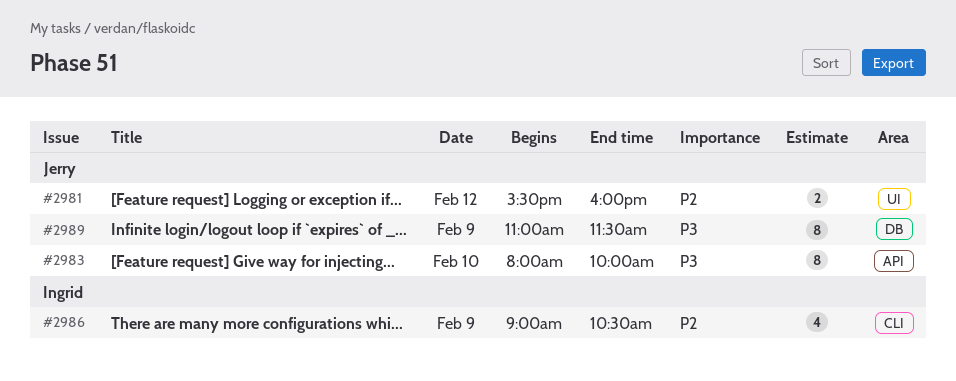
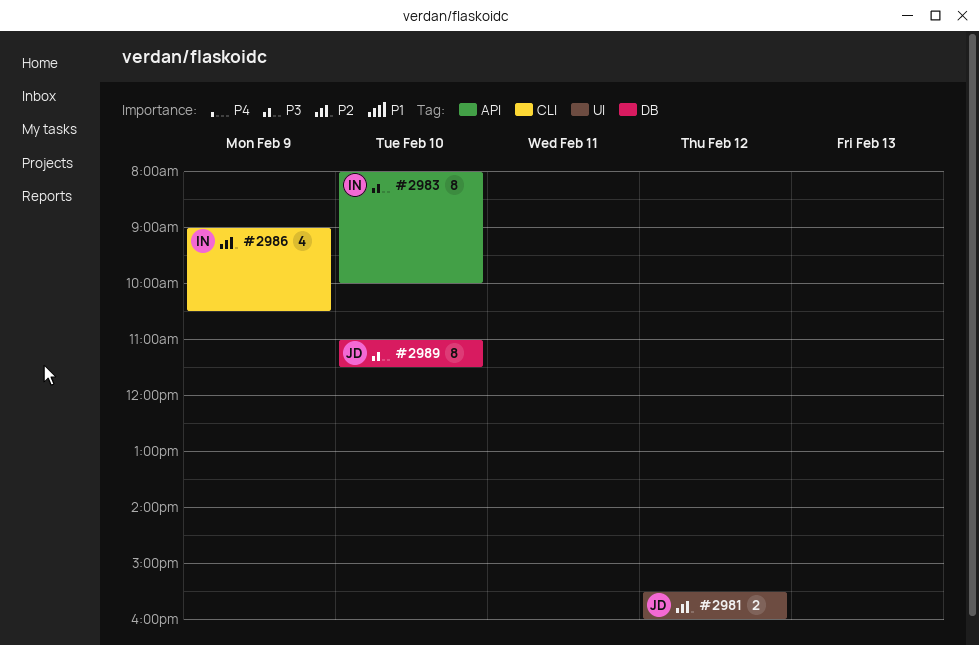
#2983, owner: Jerry -> Ingrid
#2989, day: Feb 9 -> Feb 10

